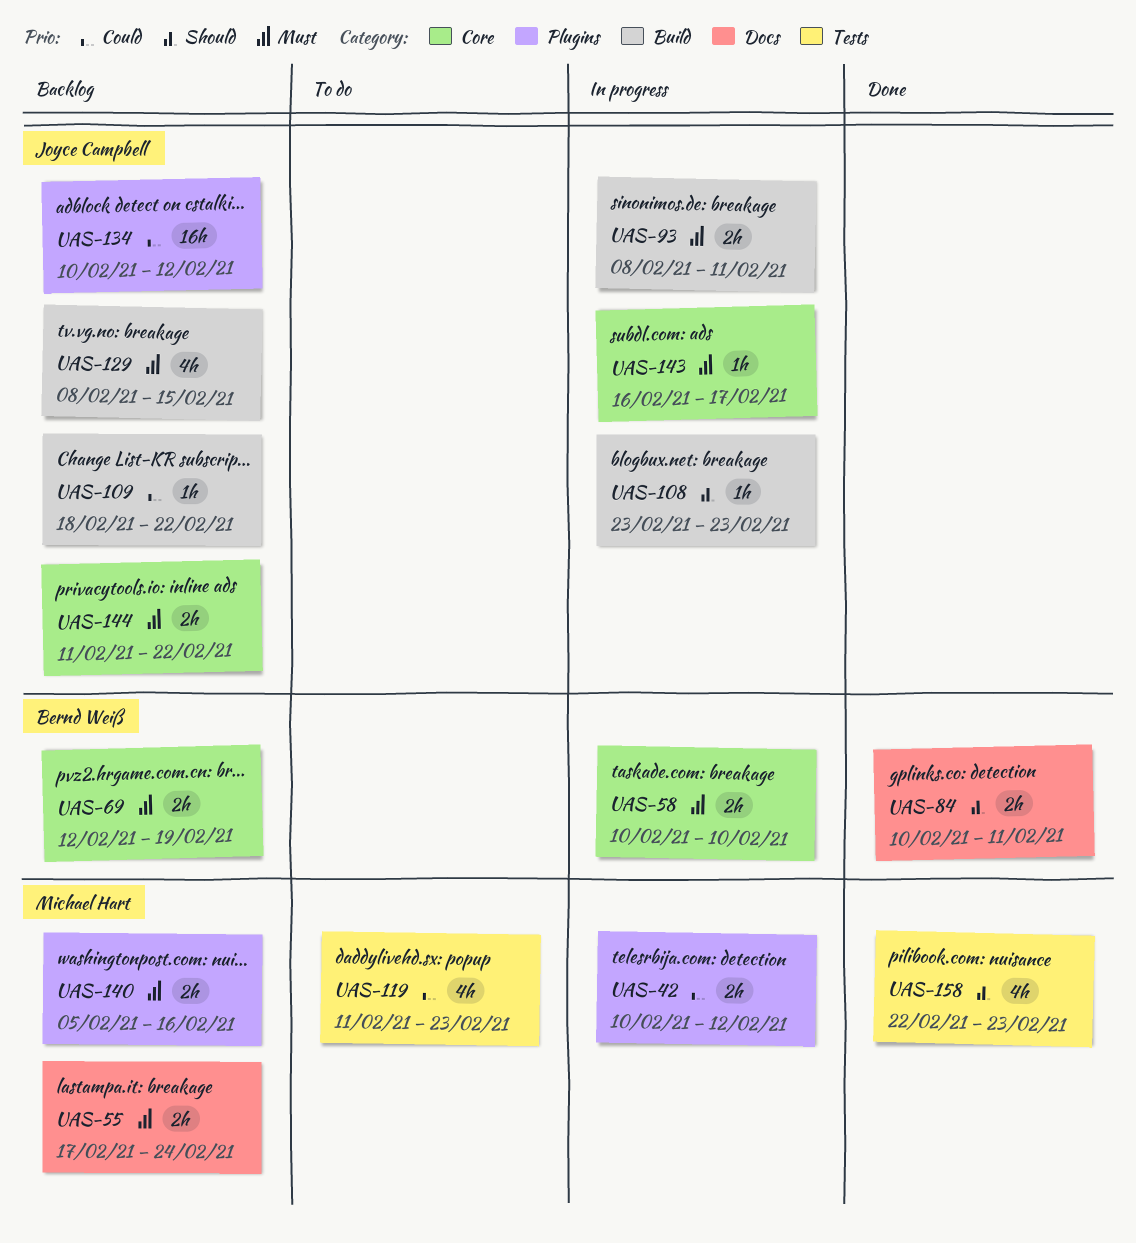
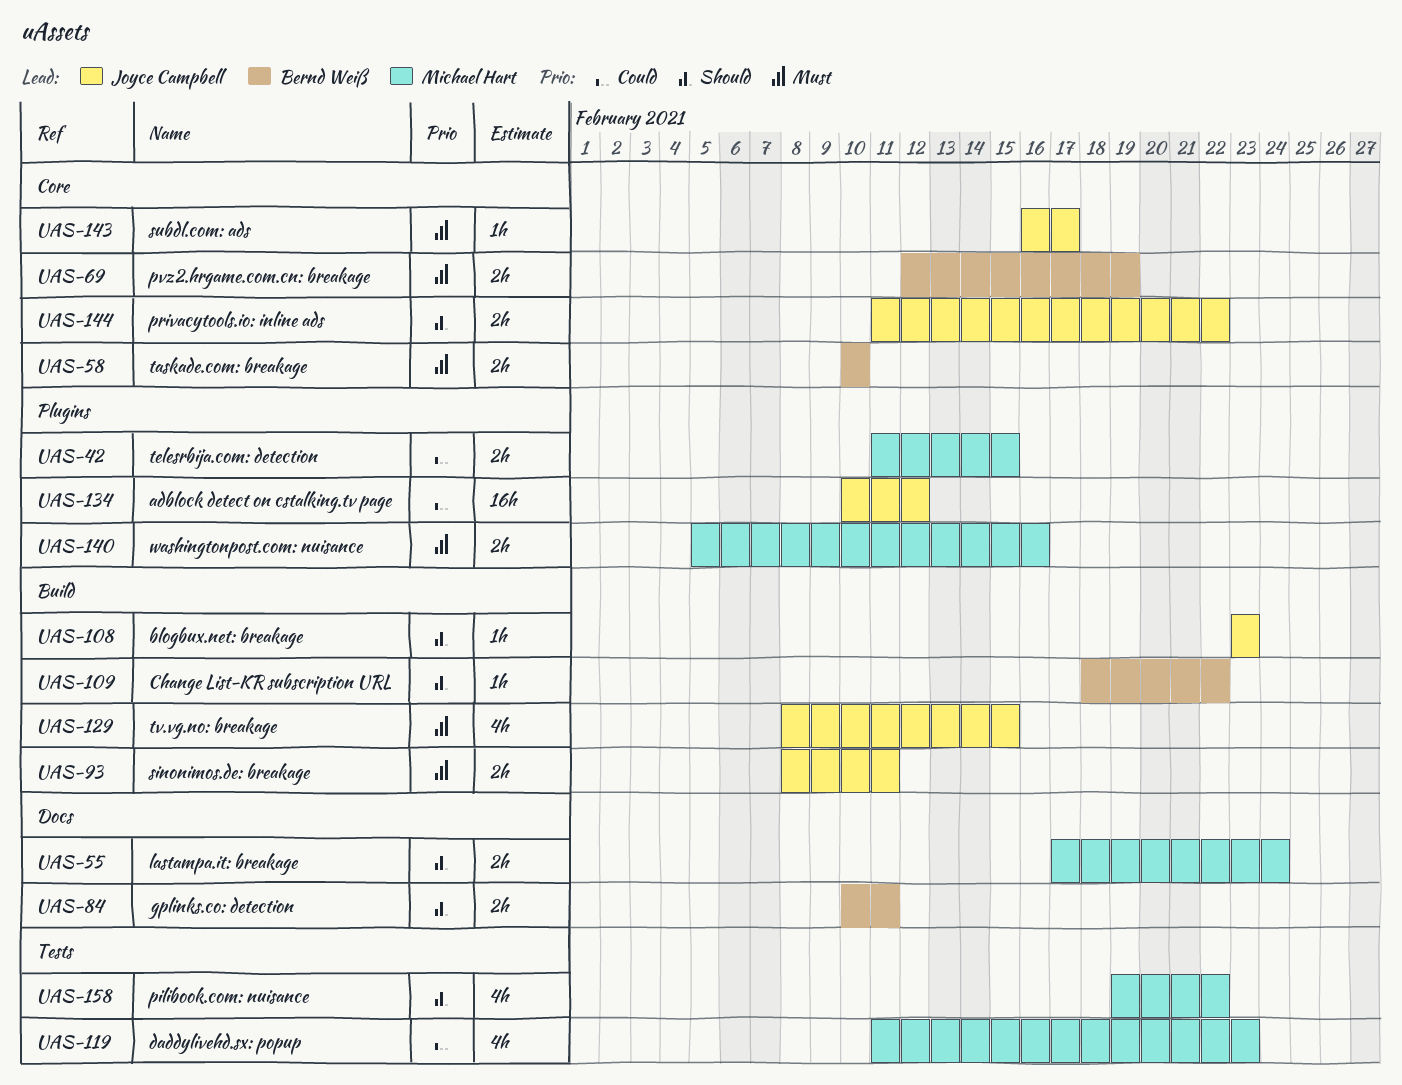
UAS-42, start: Feb 10 -> Feb 11
UAS-42, due: Feb 12 -> Feb 15
UAS-55, priority: Must -> Should
UAS-109, owner: Joyce Campbell -> Bernd Weiß
UAS-109, priority: Could -> Should
UAS-144, priority: Must -> Should
UAS-158, start: Feb 22 -> Feb 19
UAS-158, due: Feb 23 -> Feb 22

